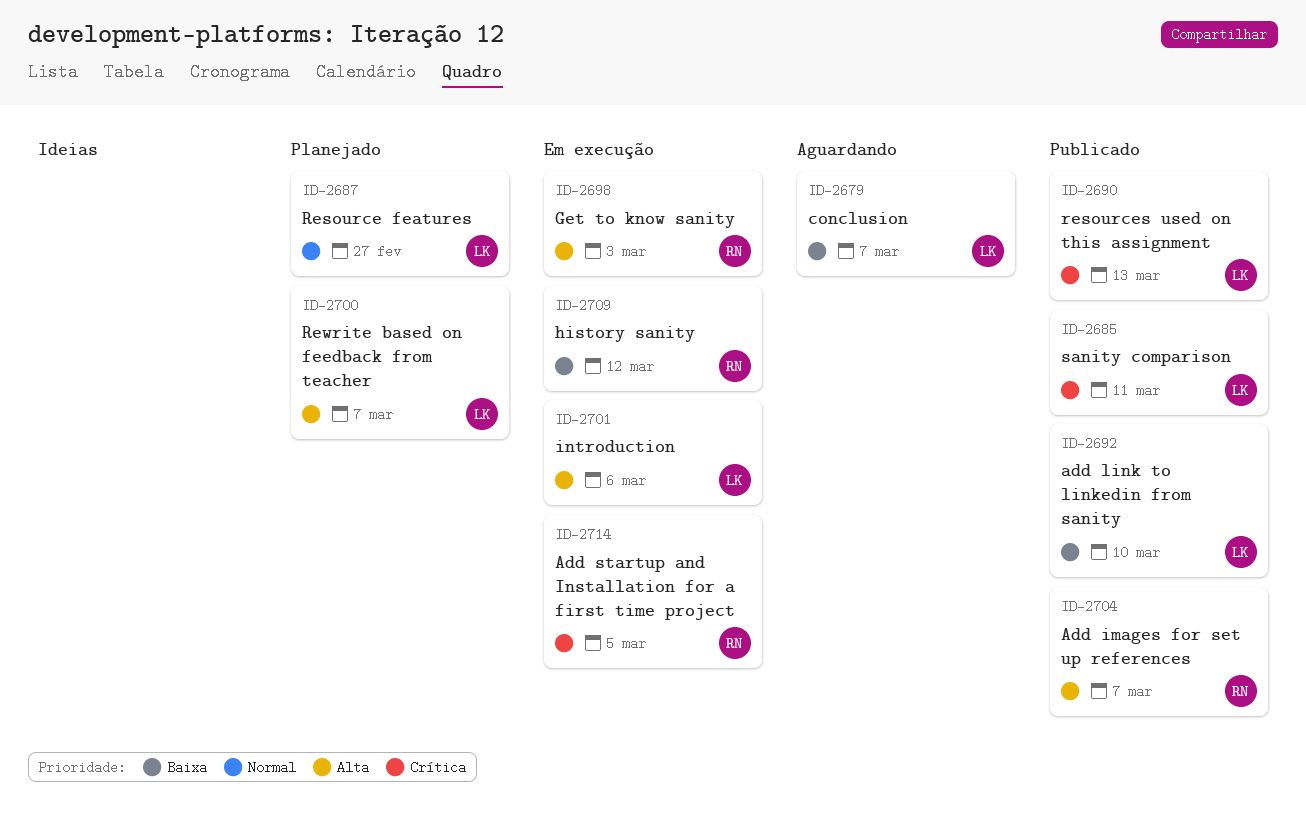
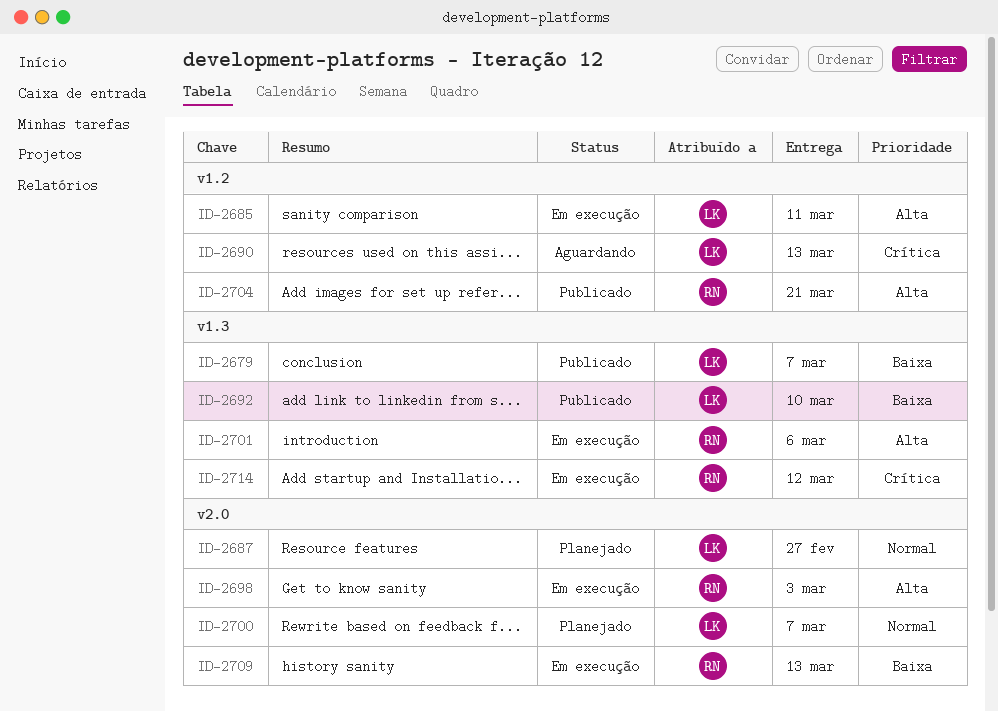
ID-2679, status: Aguardando -> Publicado
ID-2685, status: Publicado -> Em execução
ID-2685, priority: Crítica -> Alta
ID-2690, status: Publicado -> Aguardando
ID-2700, priority: Alta -> Normal
ID-2701, owner: LK -> RN
ID-2704, due: Mar 7 -> Mar 21
ID-2709, due: Mar 12 -> Mar 13
ID-2714, due: Mar 5 -> Mar 12

